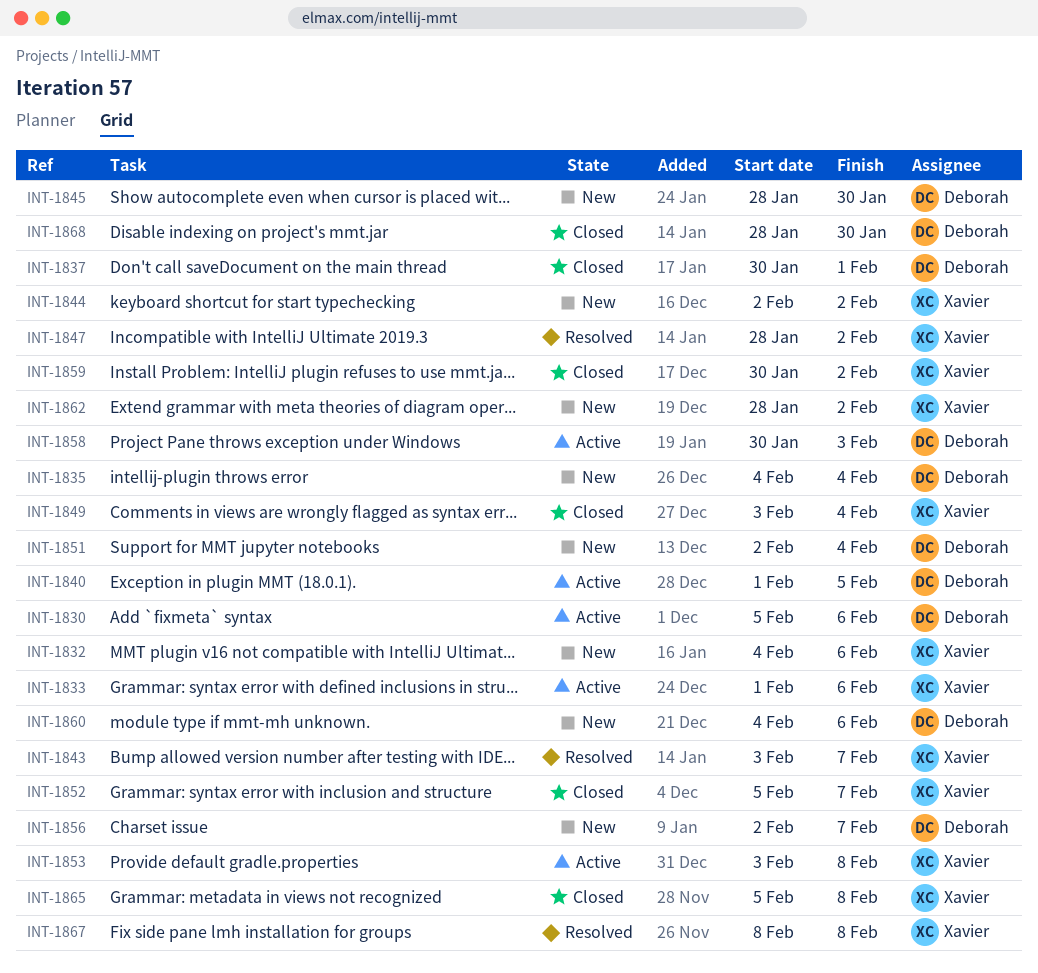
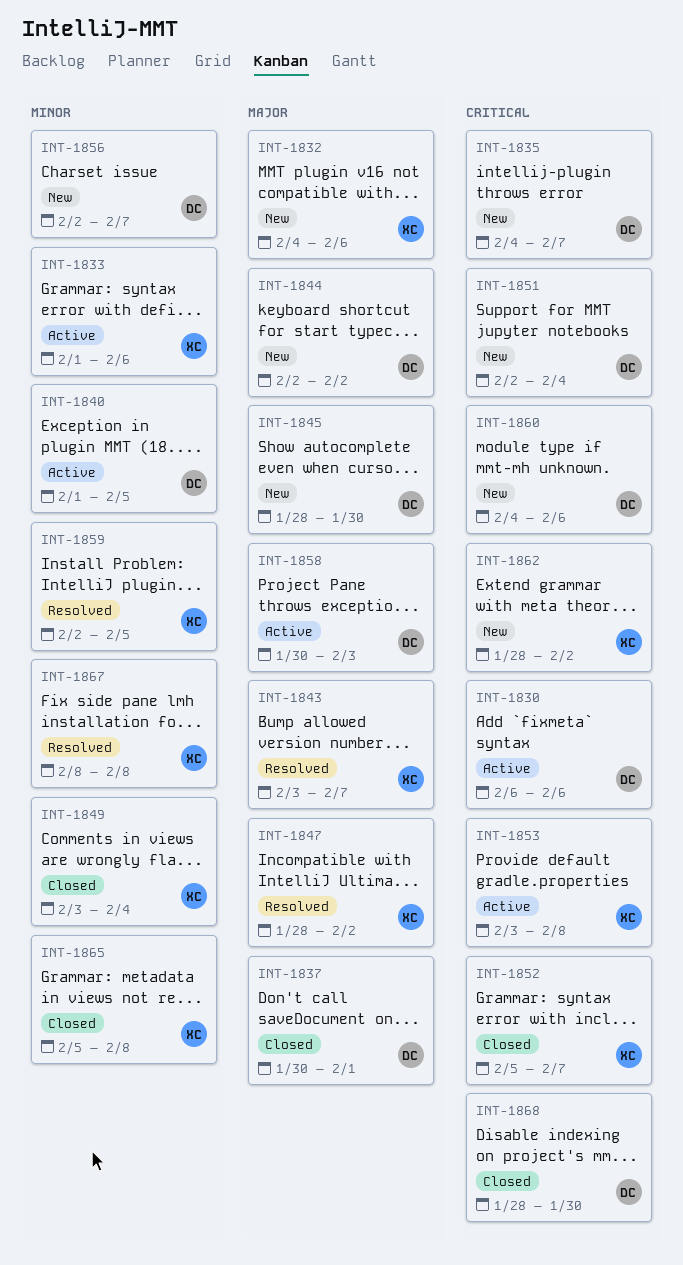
INT-1830, start: Feb 5 -> Feb 6
INT-1835, due: Feb 4 -> Feb 7
INT-1844, owner: Xavier -> Deborah
INT-1859, status: Closed -> Resolved
INT-1859, start: Jan 30 -> Feb 2
INT-1859, due: Feb 2 -> Feb 5

